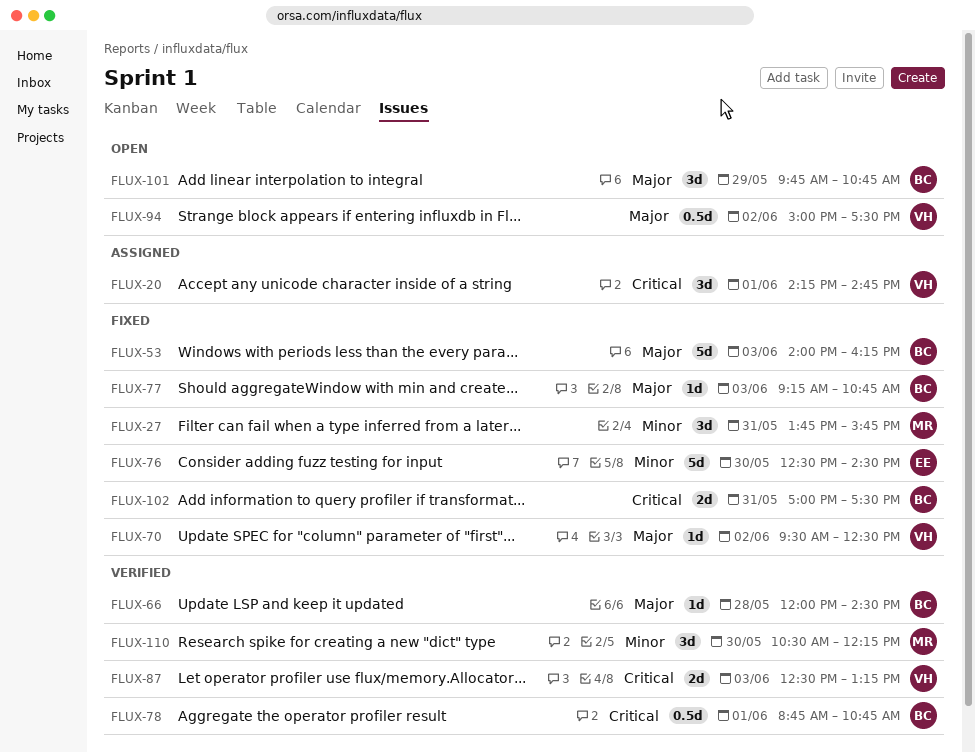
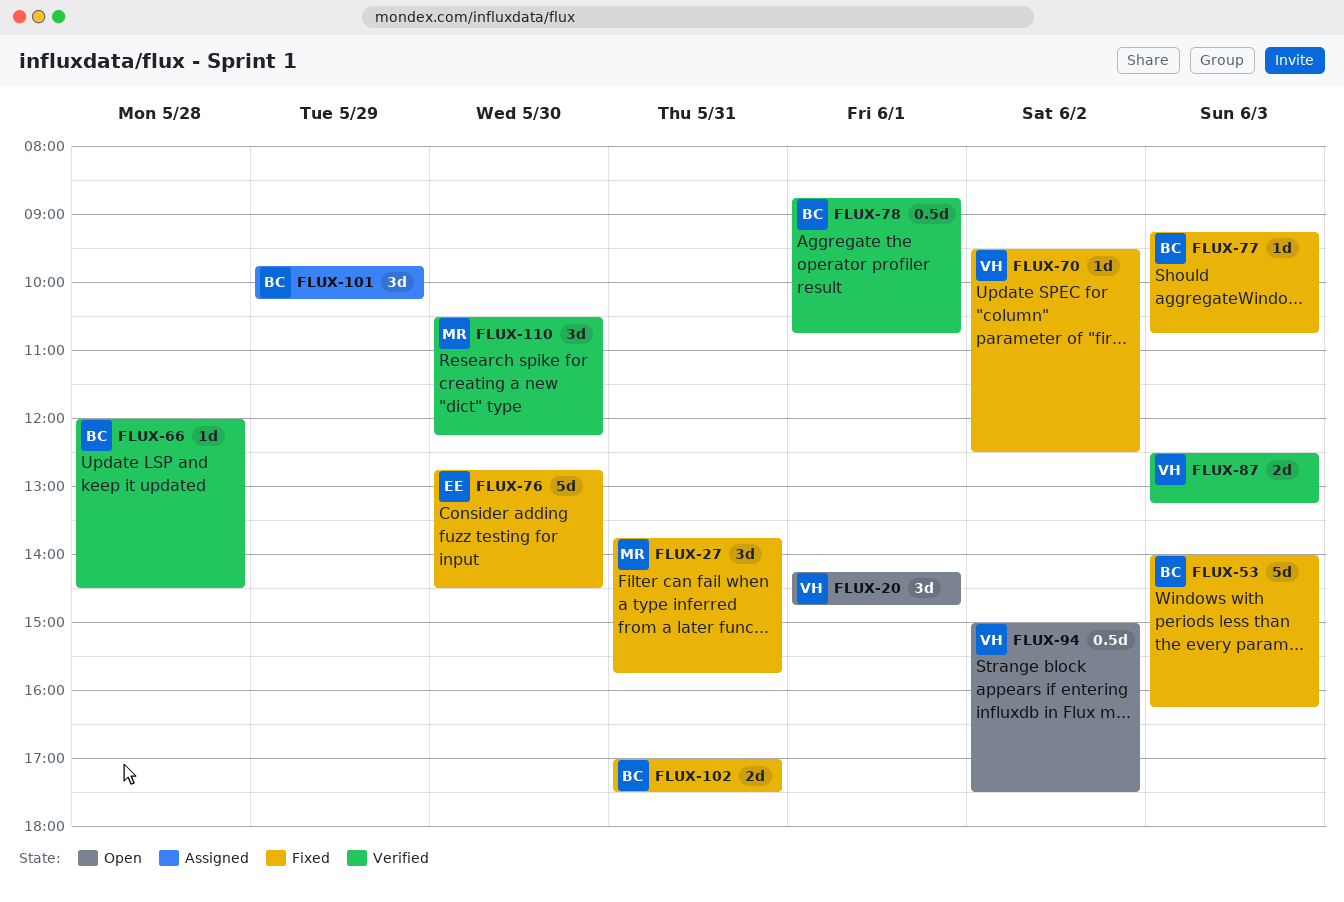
FLUX-20, status: Assigned -> Open
FLUX-76, begins: 12:30 -> 12:45
FLUX-101, status: Open -> Assigned
FLUX-101, ends: 10:45 -> 10:15

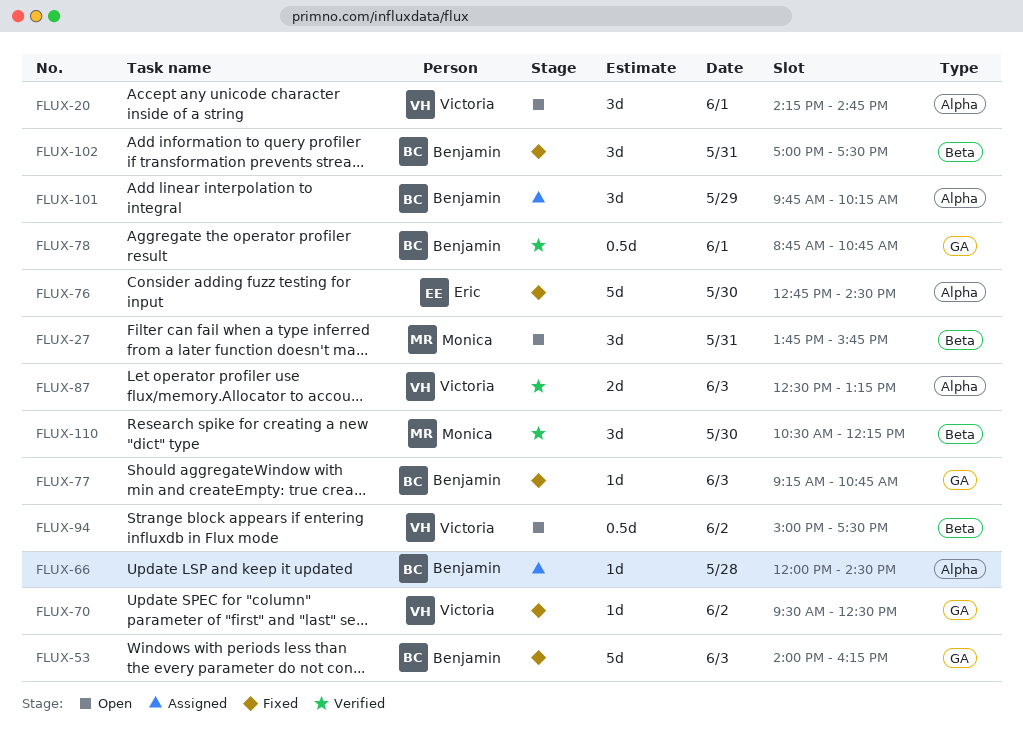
FLUX-27, status: Fixed -> Open
FLUX-66, status: Verified -> Assigned
FLUX-102, estimate: 2d -> 3d

